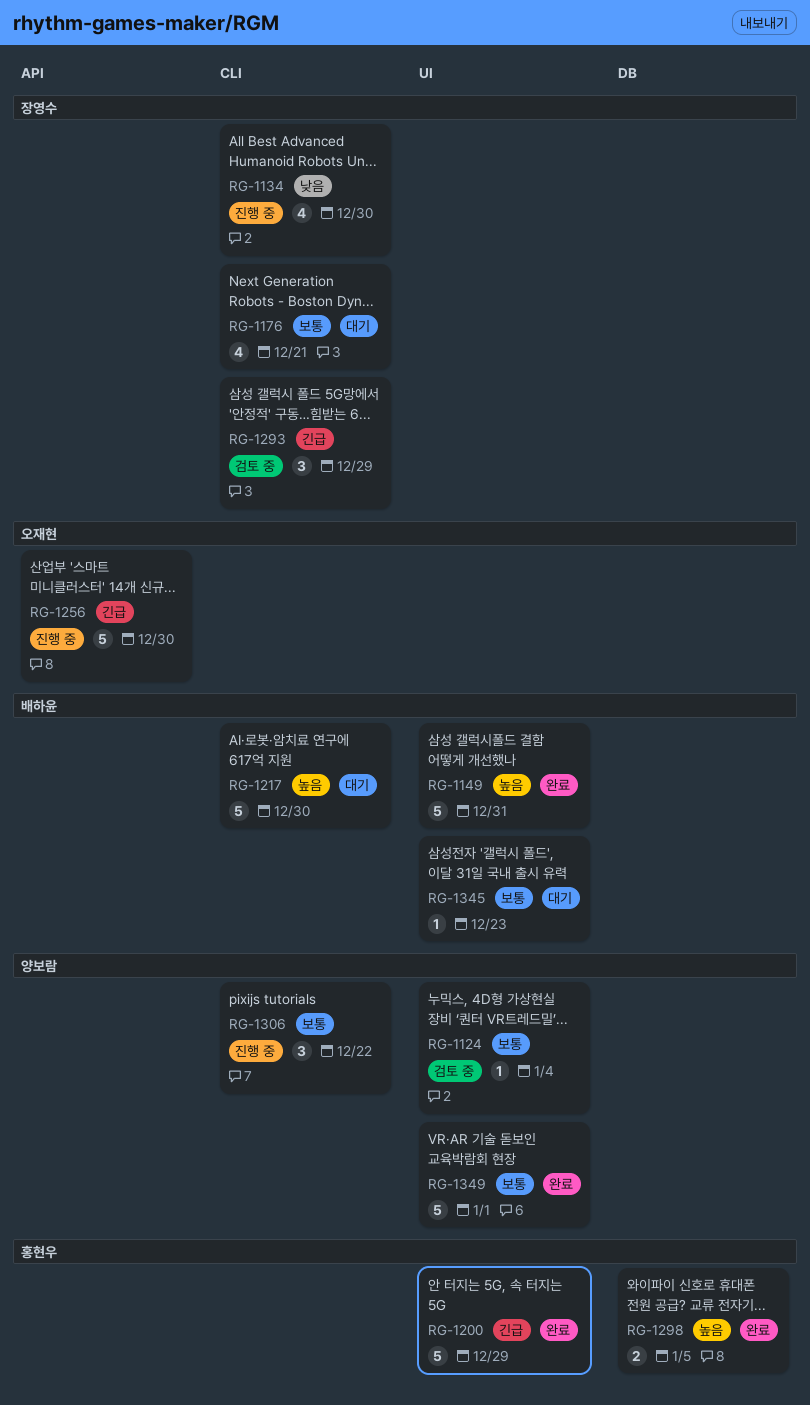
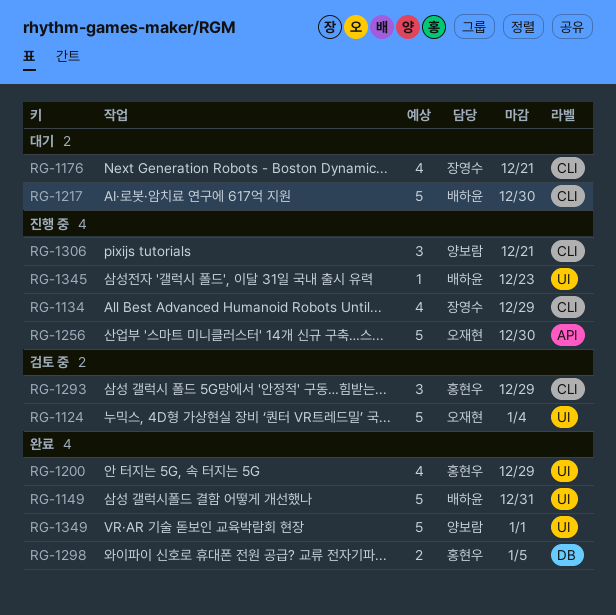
RG-1124, owner: 양보람 -> 오재현
RG-1124, estimate: 1 -> 5
RG-1134, due: Dec 30 -> Dec 29
RG-1200, estimate: 5 -> 4
RG-1293, owner: 장영수 -> 홍현우
RG-1306, due: Dec 22 -> Dec 21
RG-1345, status: 대기 -> 진행 중

